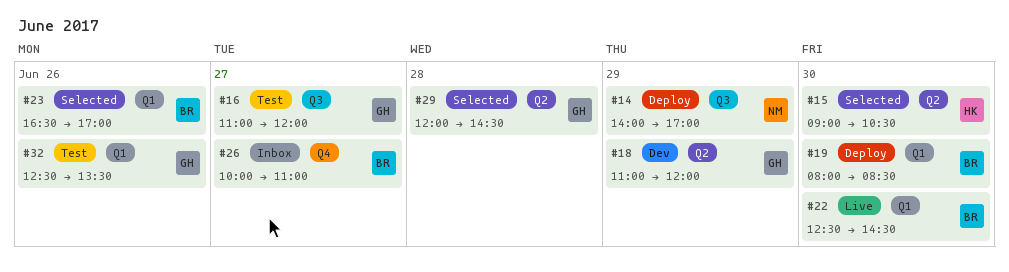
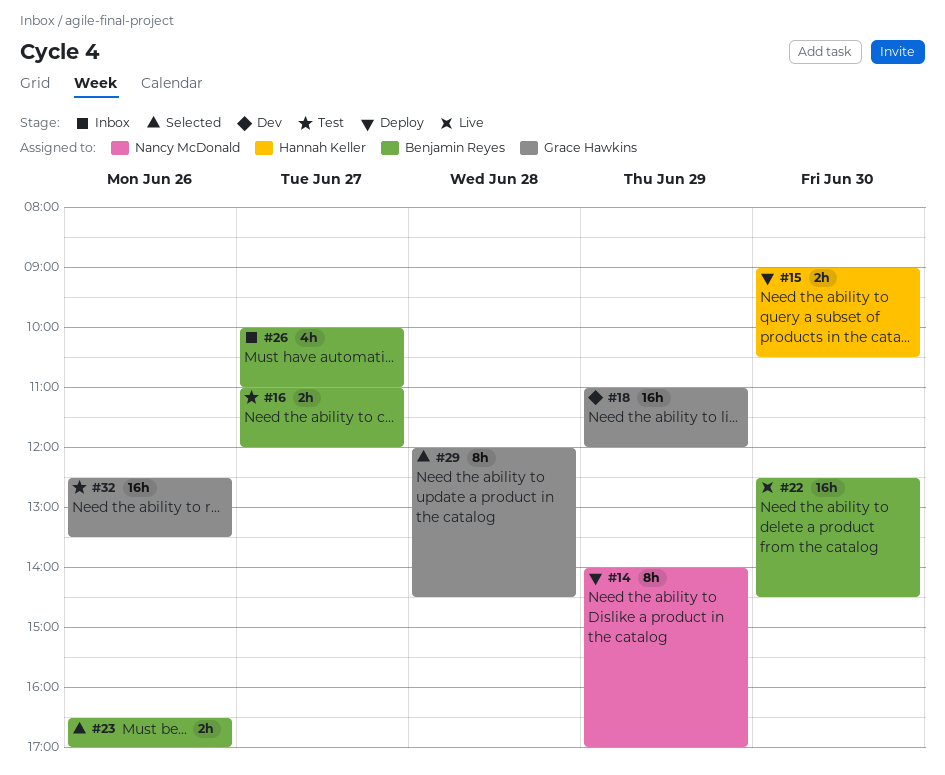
#15, status: Selected -> Deploy
#16, owner: Grace Hawkins -> Benjamin Reyes
#19: present -> none

